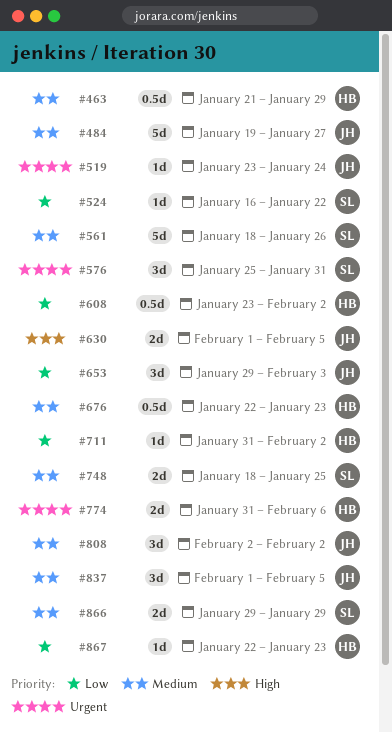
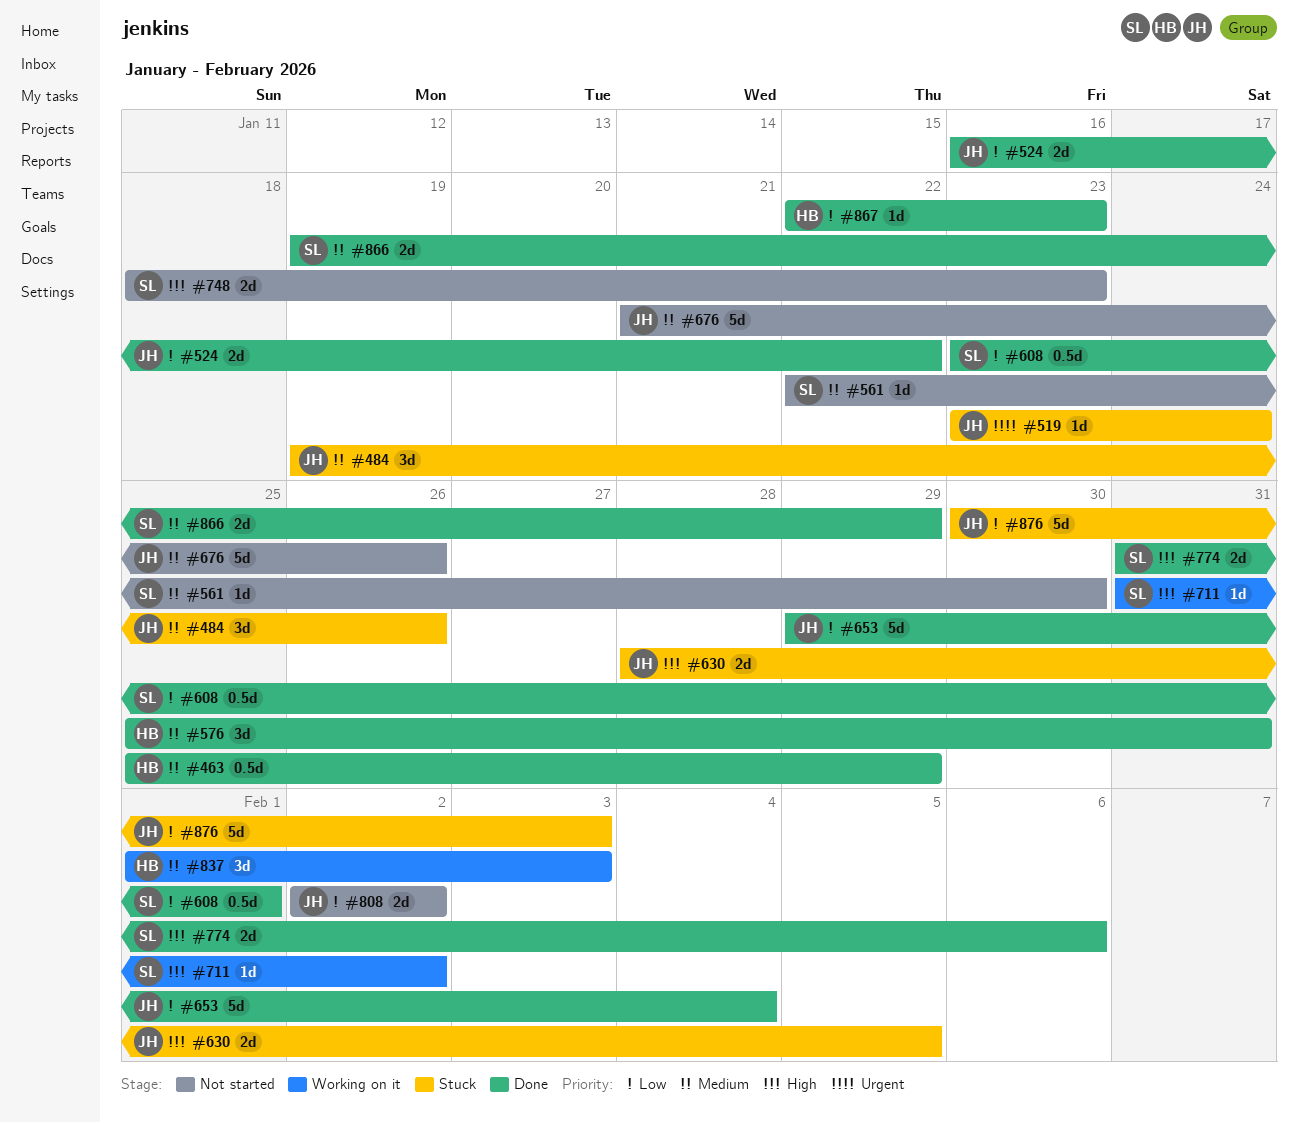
#463, start: Jan 21 -> Jan 25
#484, estimate: 5d -> 3d
#484, due: Jan 27 -> Jan 26
#524, owner: SL -> JH
#524, estimate: 1d -> 2d
#561, estimate: 5d -> 1d
#561, start: Jan 18 -> Jan 22
#561, due: Jan 26 -> Jan 30
#576, owner: SL -> HB
#576, priority: Urgent -> Medium
#608, owner: HB -> SL
#608, due: Feb 2 -> Feb 1
#630, start: Feb 1 -> Jan 28
#653, estimate: 3d -> 5d
#653, due: Feb 3 -> Feb 4
#676, owner: HB -> JH
#676, estimate: 0.5d -> 5d
#676, start: Jan 22 -> Jan 21
#676, due: Jan 23 -> Jan 26
#711, owner: HB -> SL
#711, priority: Low -> High
#748, priority: Medium -> High
#748, due: Jan 25 -> Jan 23
#774, owner: HB -> SL
#774, priority: Urgent -> High
#808, priority: Medium -> Low
#808, estimate: 3d -> 2d
#837, owner: JH -> HB
#837, due: Feb 5 -> Feb 3
#866, start: Jan 29 -> Jan 19
#876: none -> present

